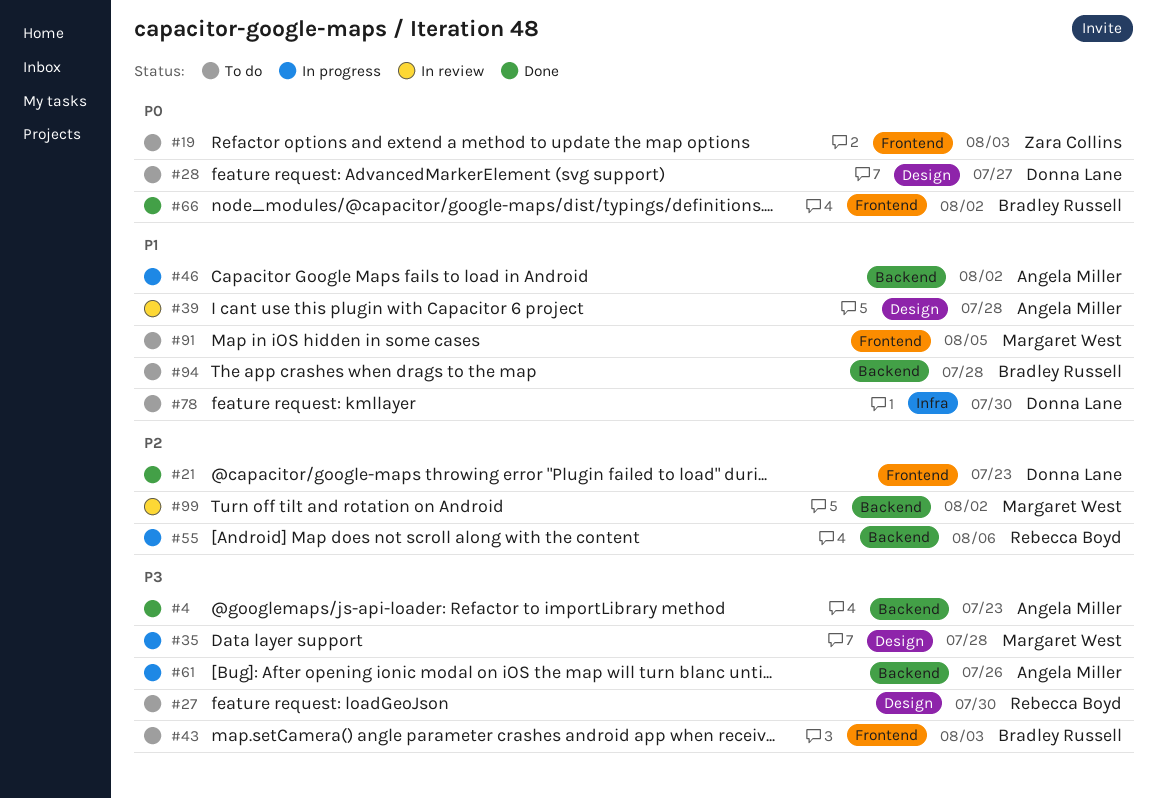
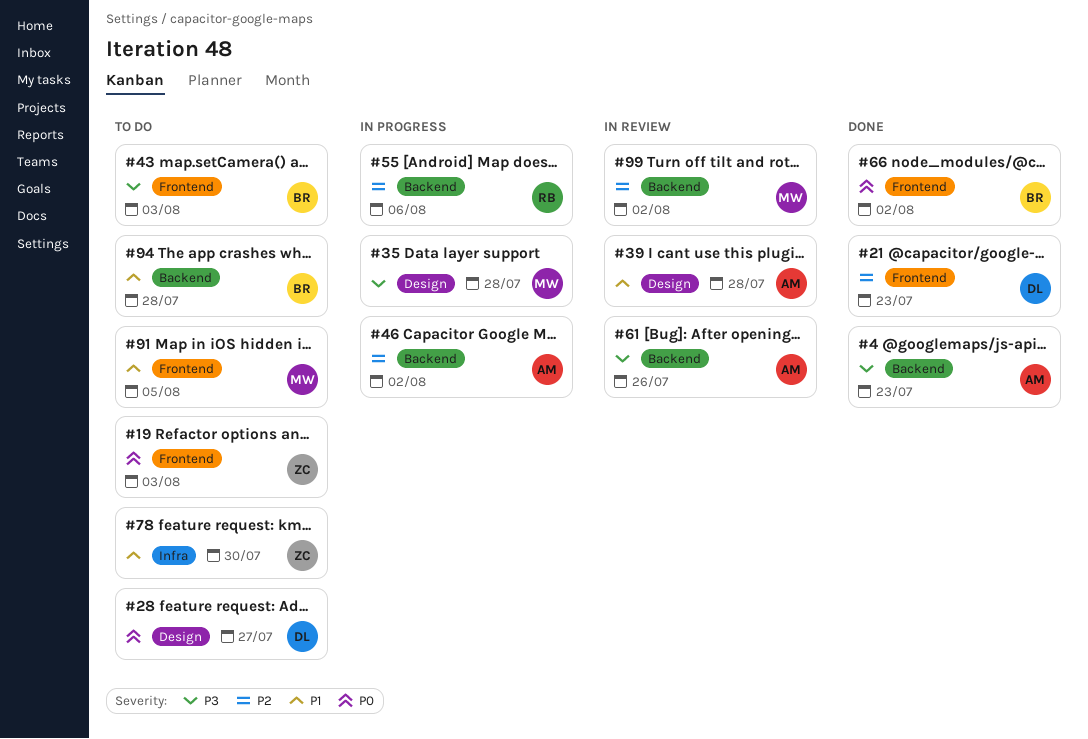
#27: present -> none
#46, priority: P1 -> P2
#61, status: In progress -> In review
#78, owner: Donna Lane -> Zara Collins

